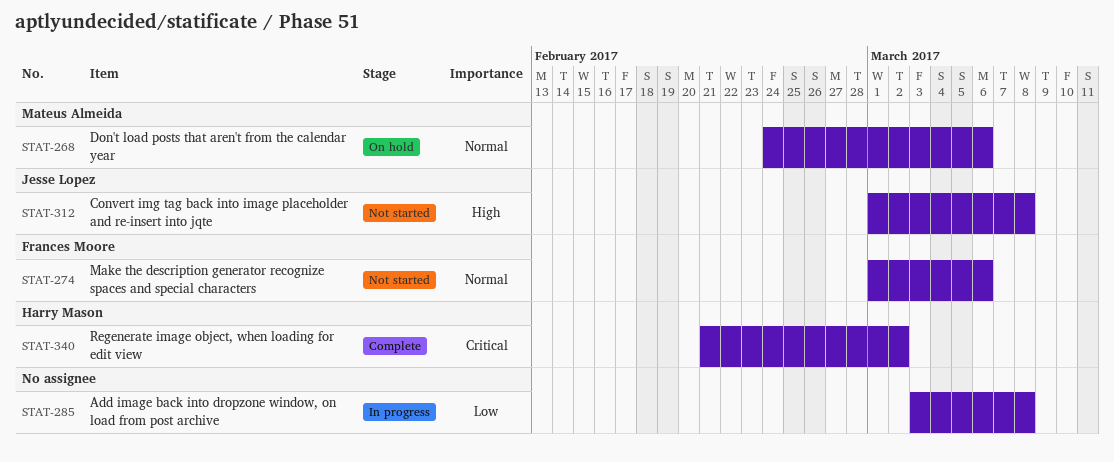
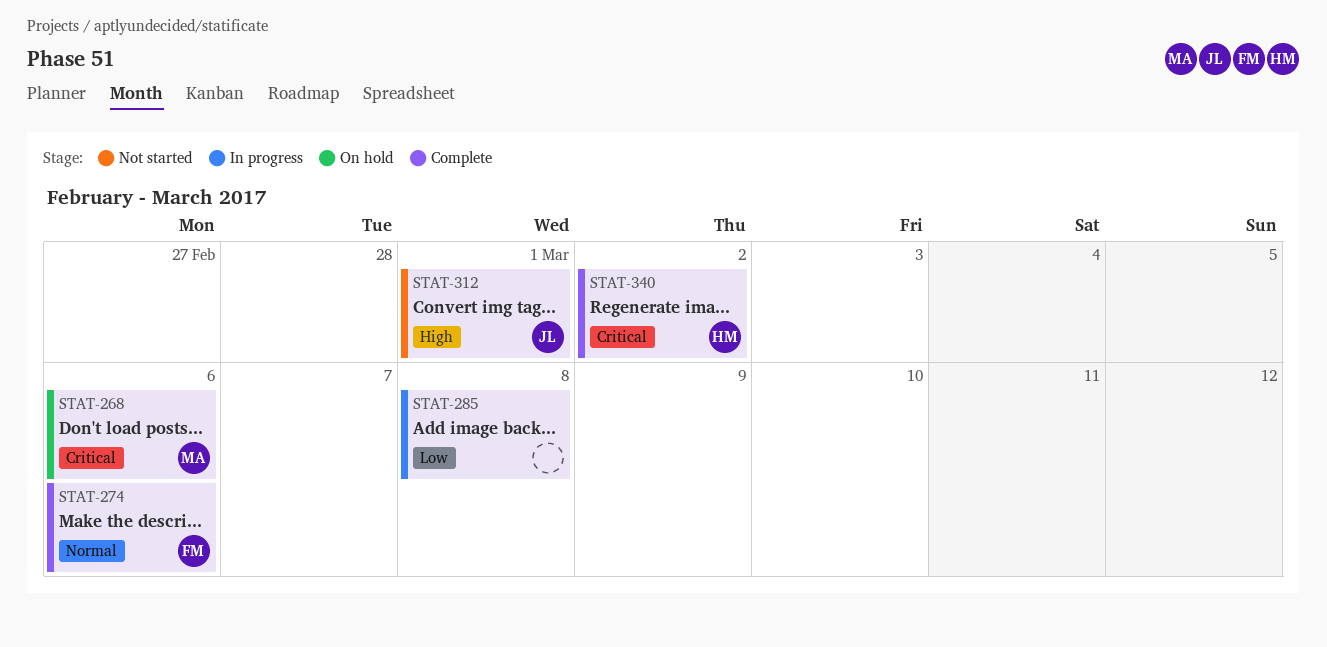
STAT-268, priority: Normal -> Critical
STAT-274, status: Not started -> Complete
STAT-312, due: Mar 8 -> Mar 1

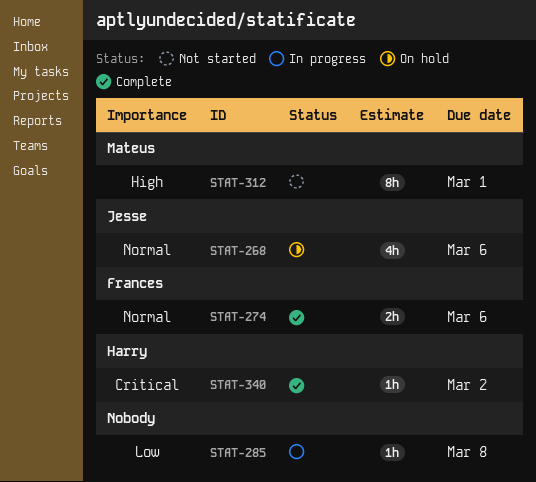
STAT-268, owner: Mateus -> Jesse
STAT-268, priority: Critical -> Normal
STAT-312, owner: Jesse -> Mateus

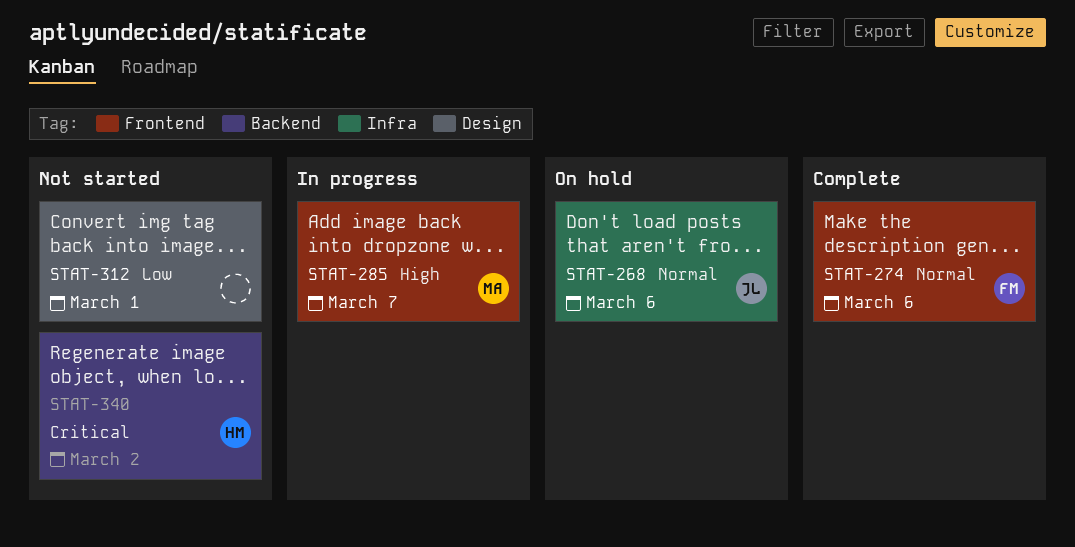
STAT-285, owner: none -> Mateus
STAT-285, priority: Low -> High
STAT-285, due: Mar 8 -> Mar 7
STAT-312, owner: Mateus -> none
STAT-312, priority: High -> Low
STAT-340, status: Complete -> Not started

